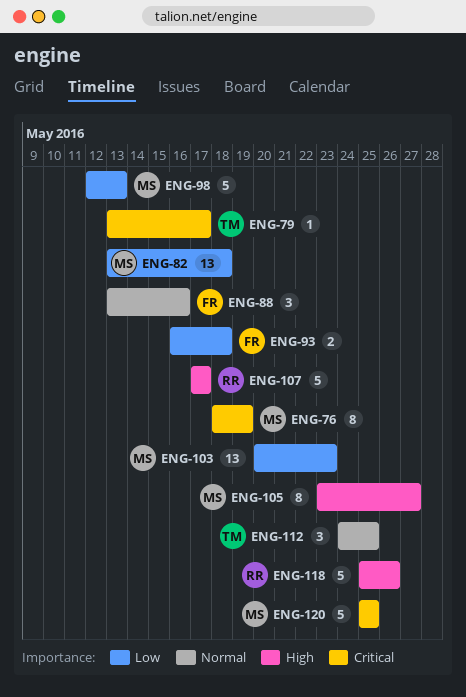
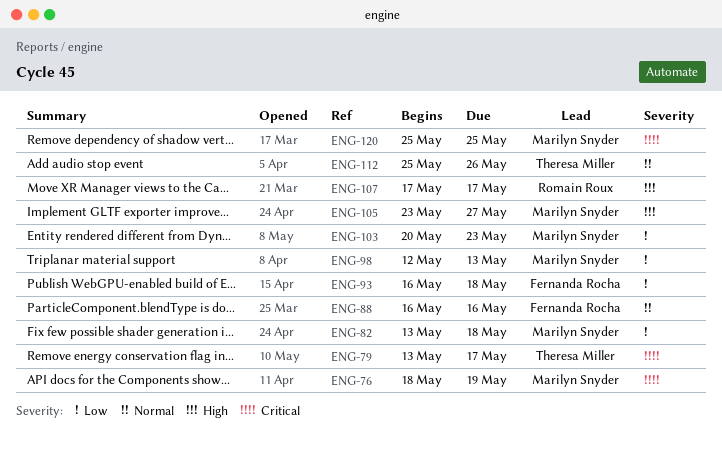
ENG-88, start: May 13 -> May 16
ENG-112, start: May 24 -> May 25
ENG-112, due: May 25 -> May 26
ENG-118: present -> none

